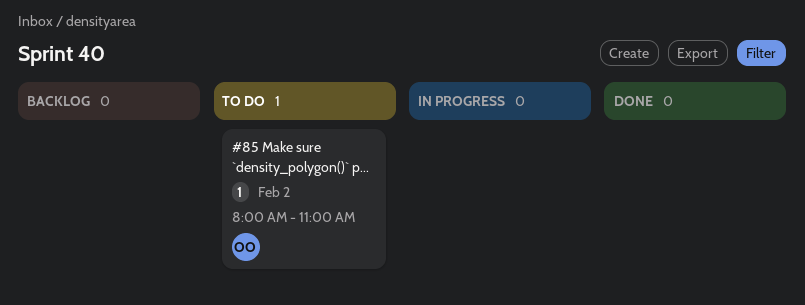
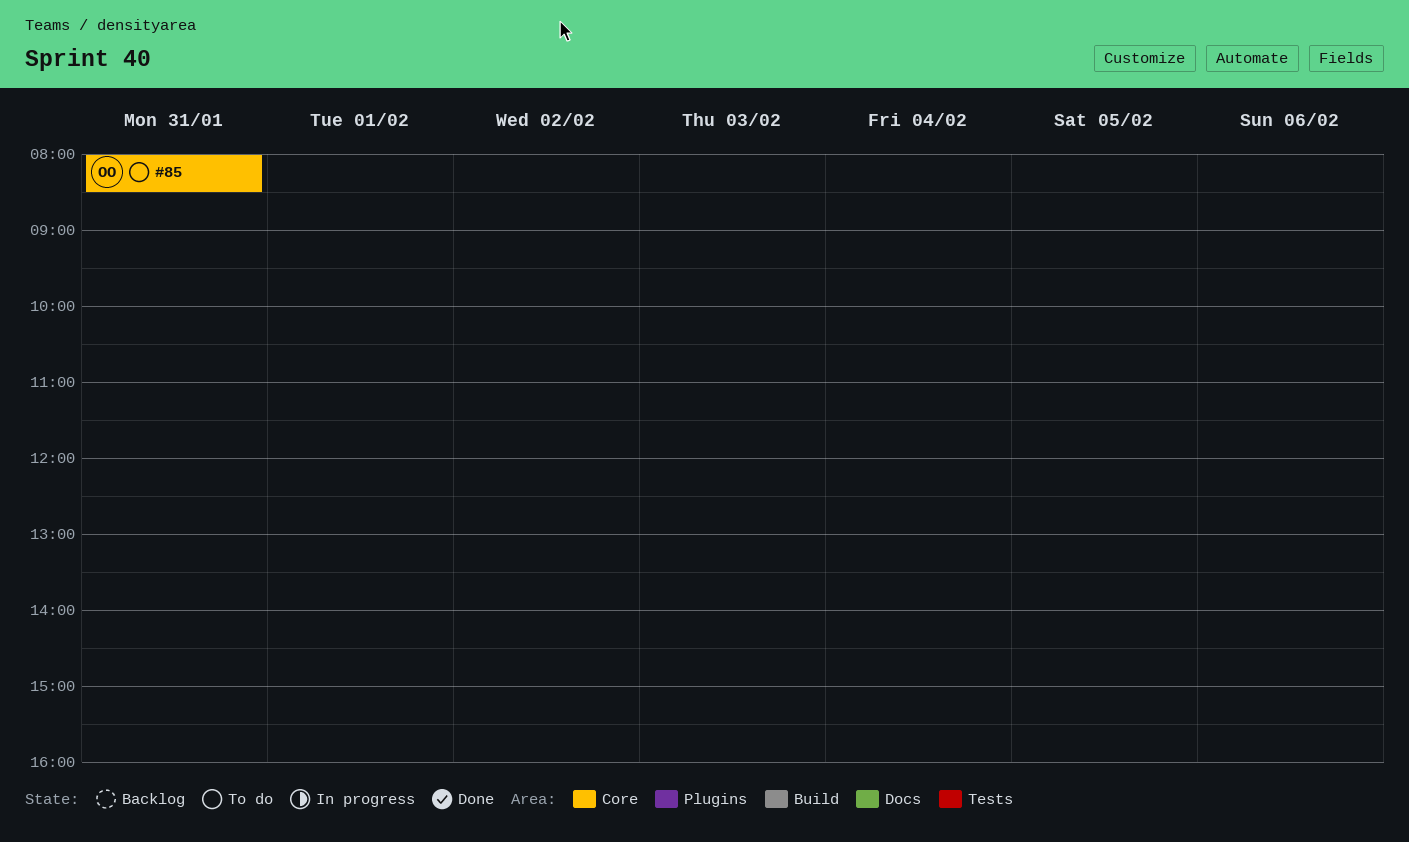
#85, day: Feb 2 -> Jan 31
#85, ends: 11:00 -> 08:30

